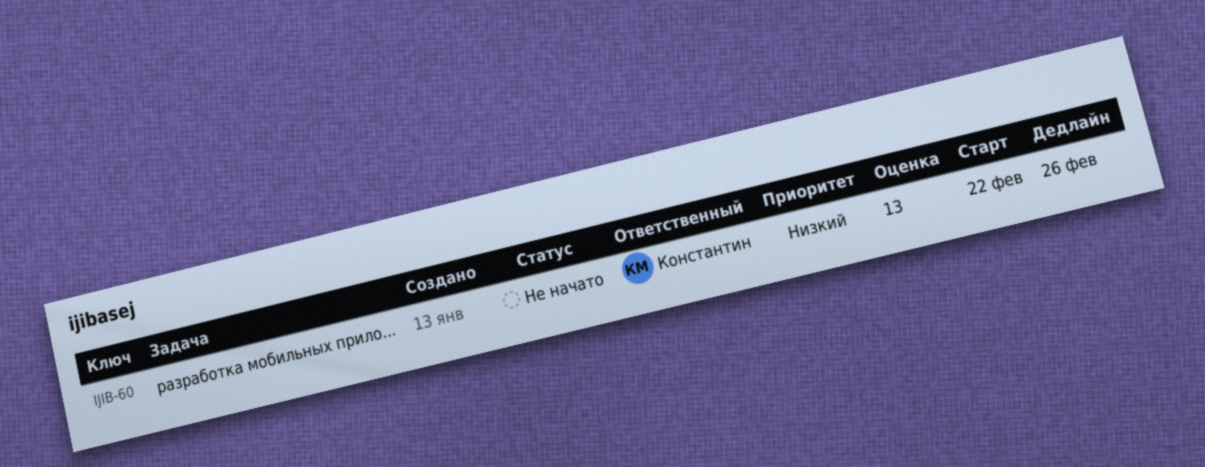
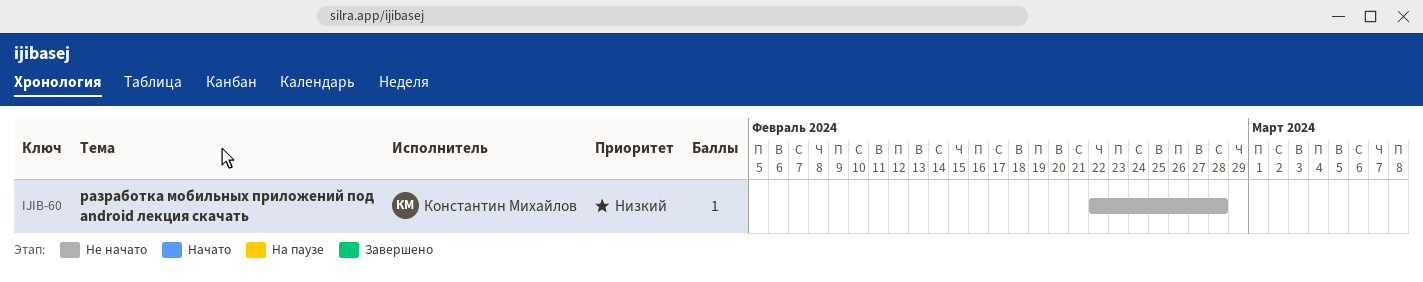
IJIB-60, estimate: 13 -> 1
IJIB-60, due: Feb 26 -> Feb 28

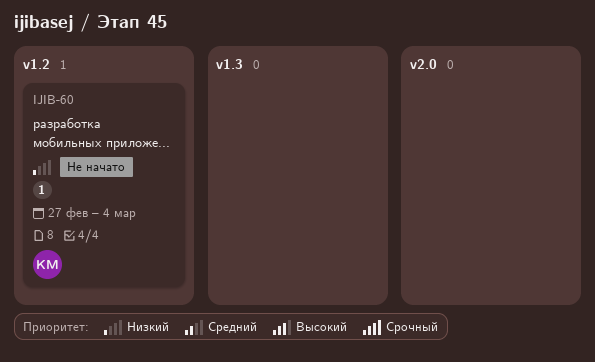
IJIB-60, start: Feb 22 -> Feb 27
IJIB-60, due: Feb 28 -> Mar 4

